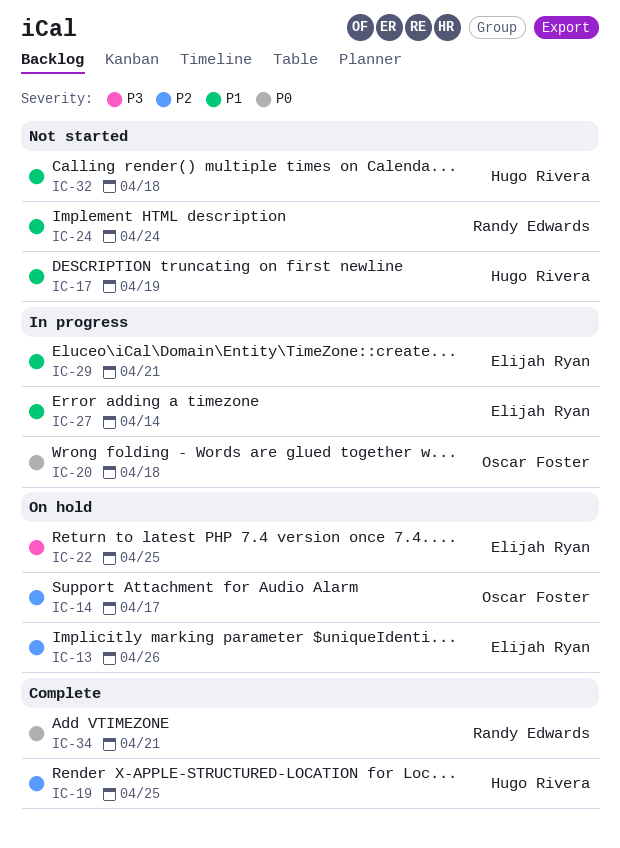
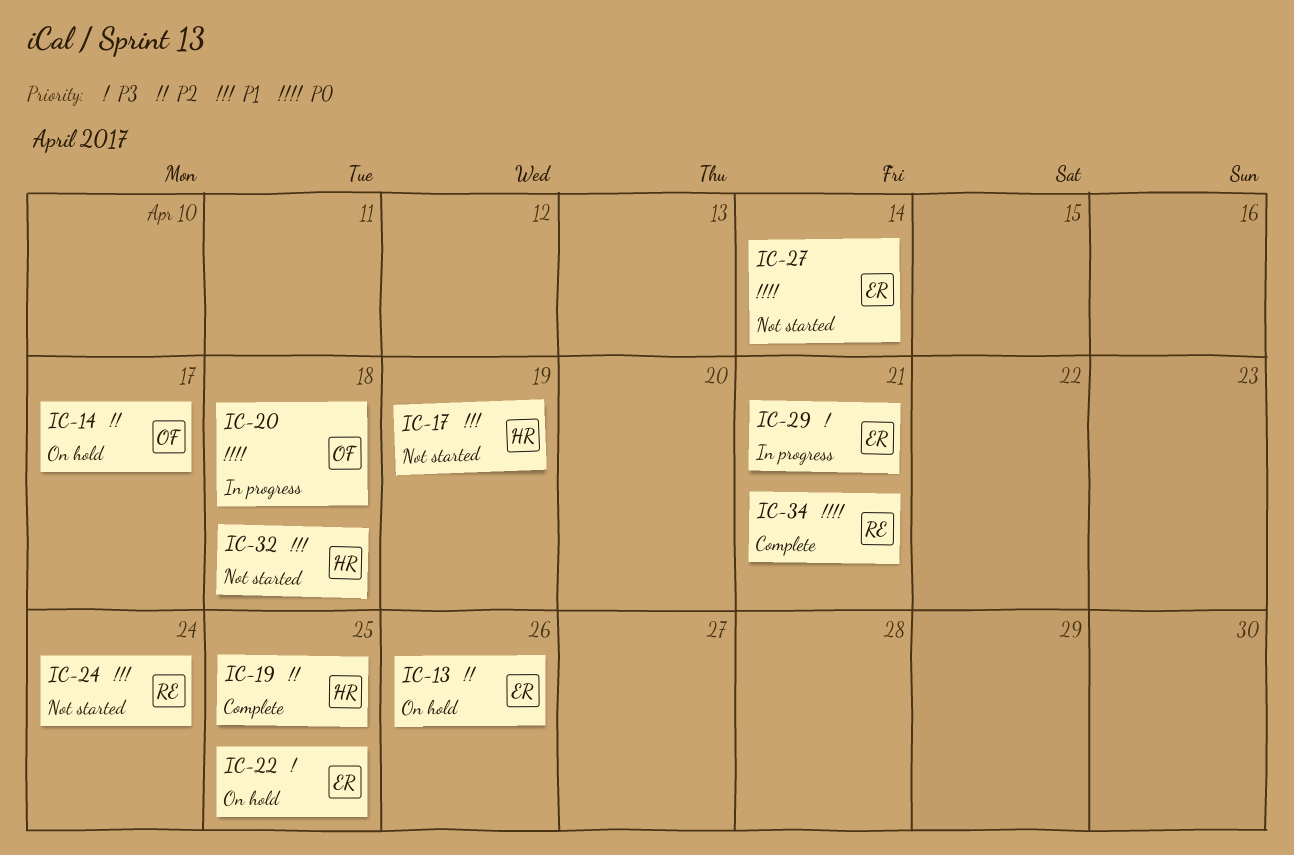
IC-27, status: In progress -> Not started
IC-27, priority: P1 -> P0
IC-29, priority: P1 -> P3

